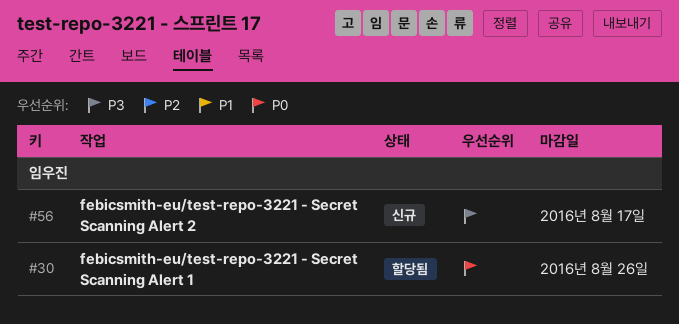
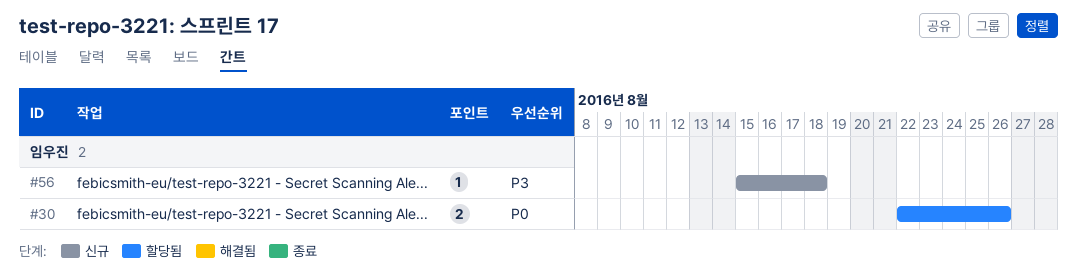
#56, due: Aug 17 -> Aug 18

